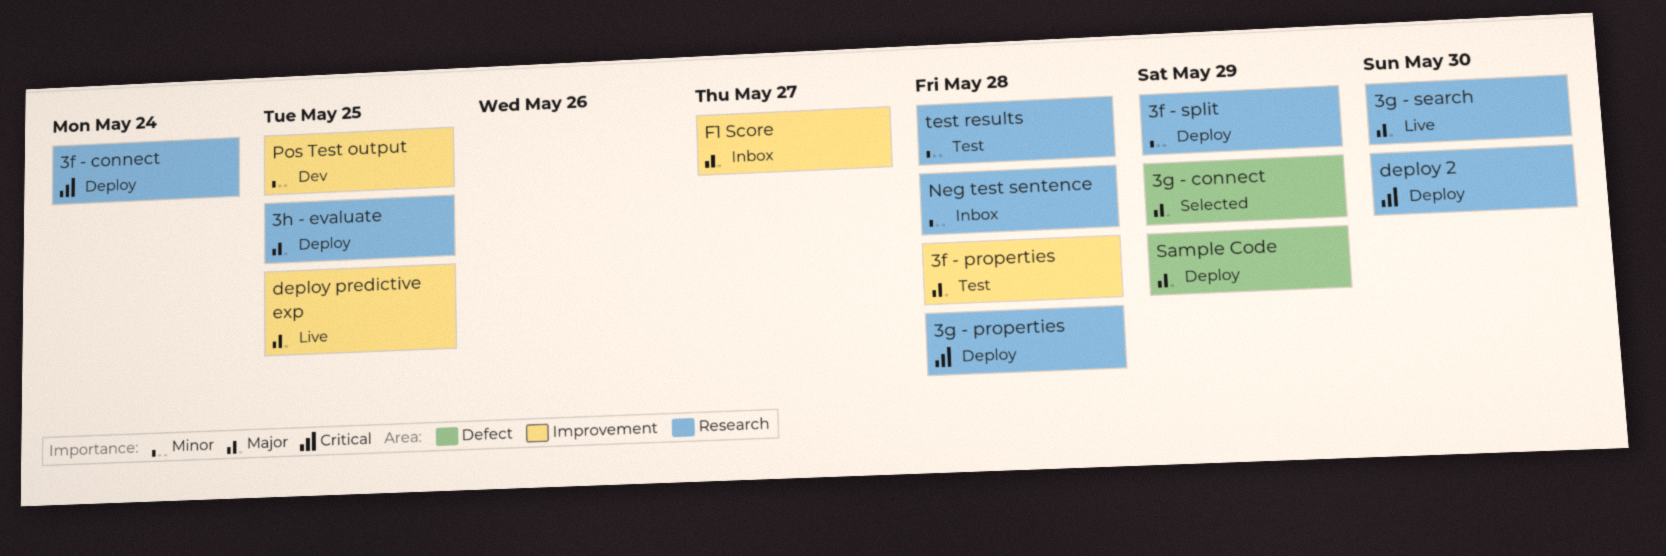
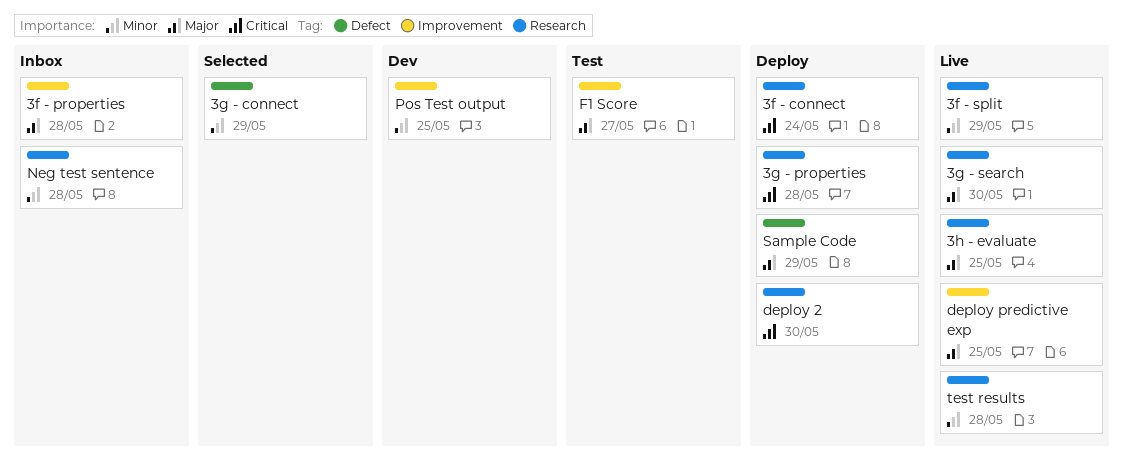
3f - properties, status: Test -> Inbox
3f - split, status: Deploy -> Live
3g - connect, priority: Major -> Minor
3h - evaluate, status: Deploy -> Live
F1 Score, status: Inbox -> Test
test results, status: Test -> Live

